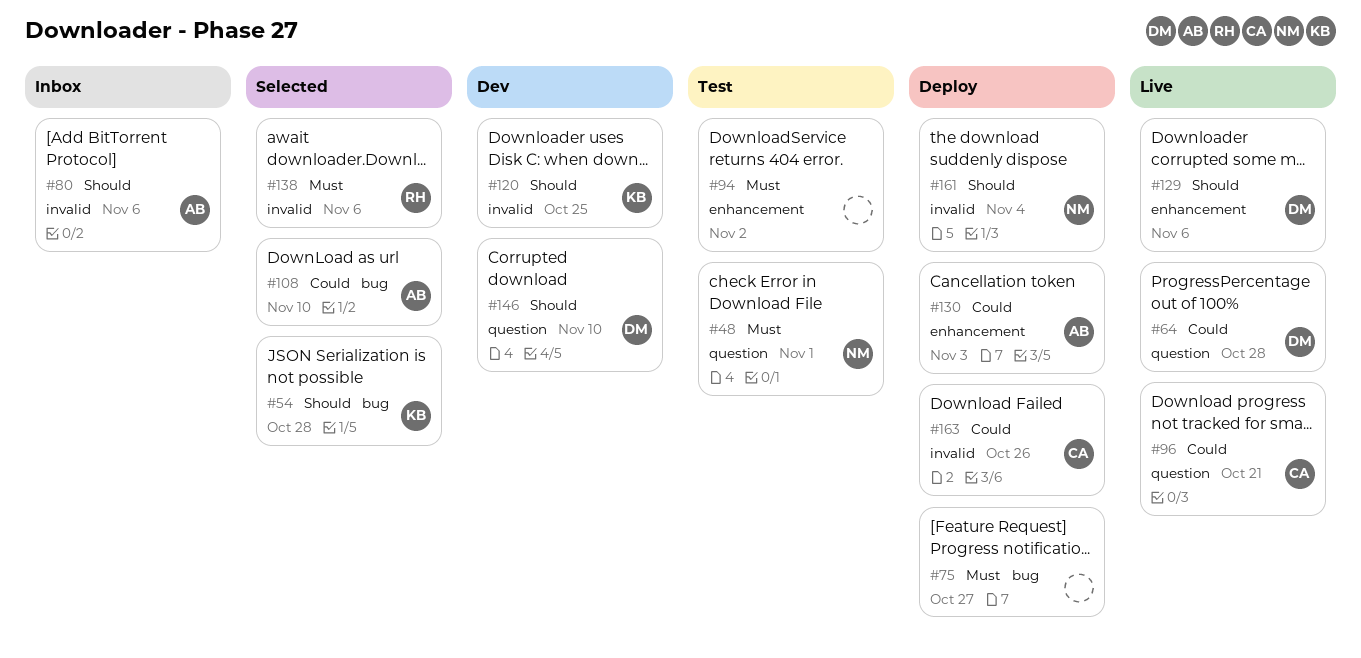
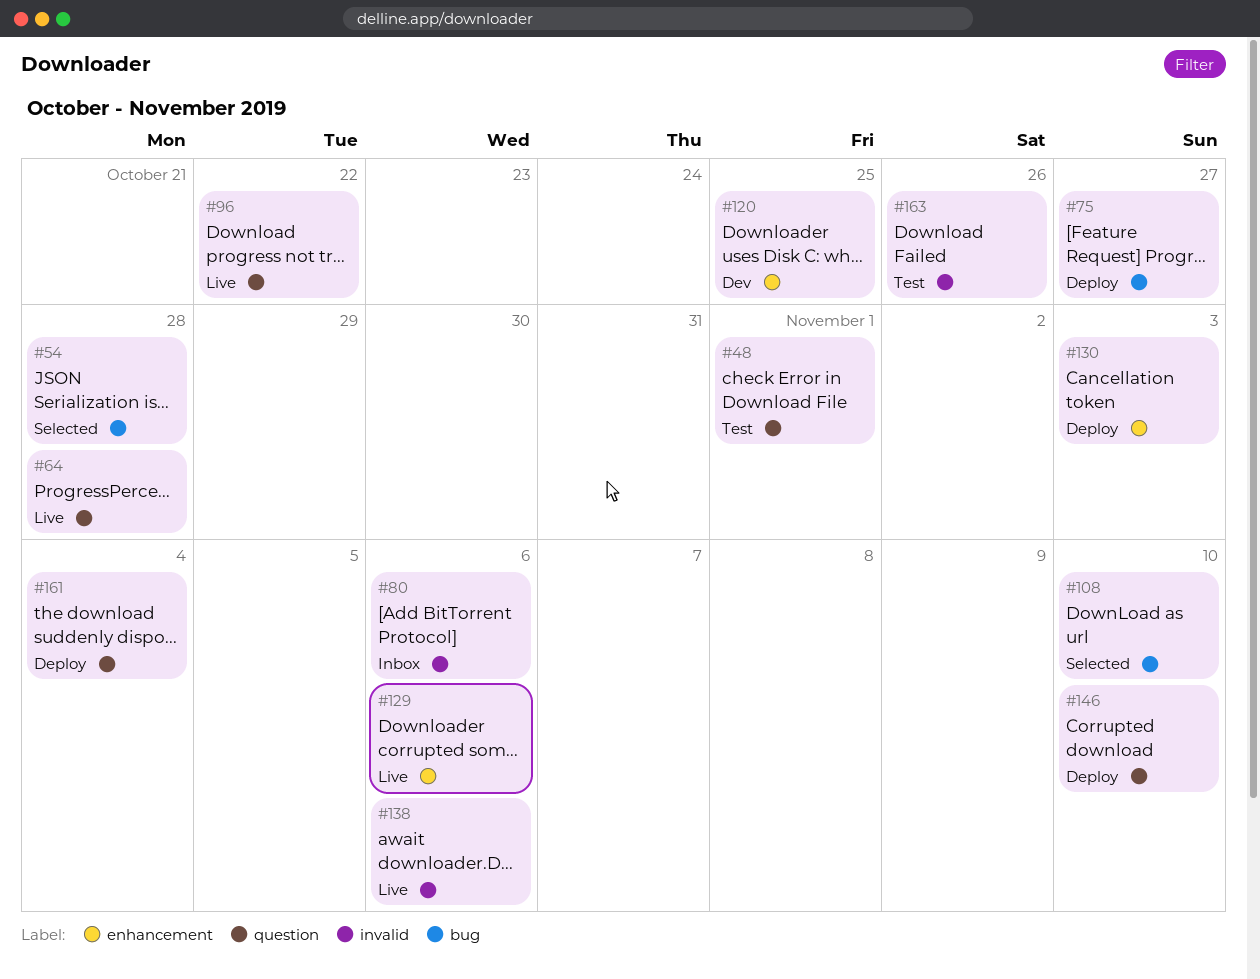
#94: present -> none
#96, due: Oct 21 -> Oct 22
#120, label: invalid -> enhancement
#138, status: Selected -> Live
#146, status: Dev -> Deploy
#161, label: invalid -> question
#163, status: Deploy -> Test

